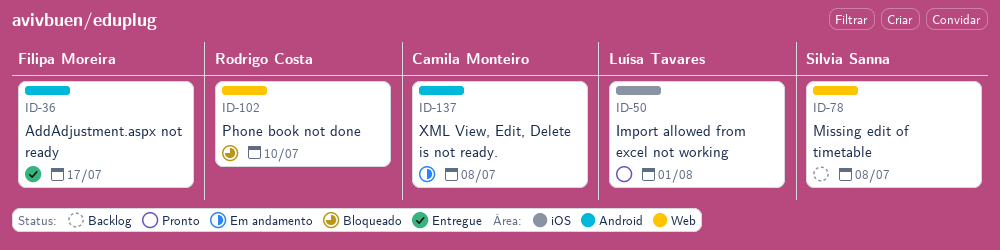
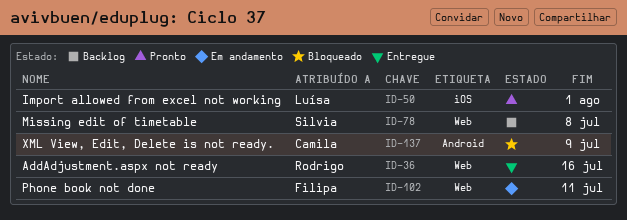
ID-36, owner: Filipa Moreira -> Rodrigo Costa
ID-36, label: Android -> Web
ID-36, due: Jul 17 -> Jul 16
ID-102, status: Bloqueado -> Em andamento
ID-102, owner: Rodrigo Costa -> Filipa Moreira
ID-102, due: Jul 10 -> Jul 11
ID-137, status: Em andamento -> Bloqueado
ID-137, due: Jul 8 -> Jul 9

